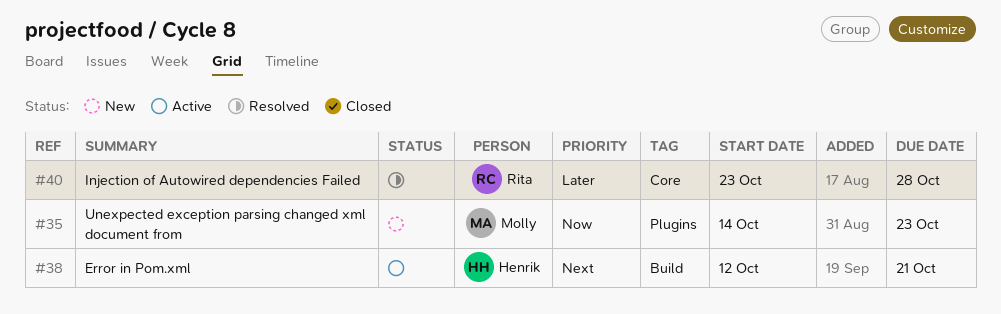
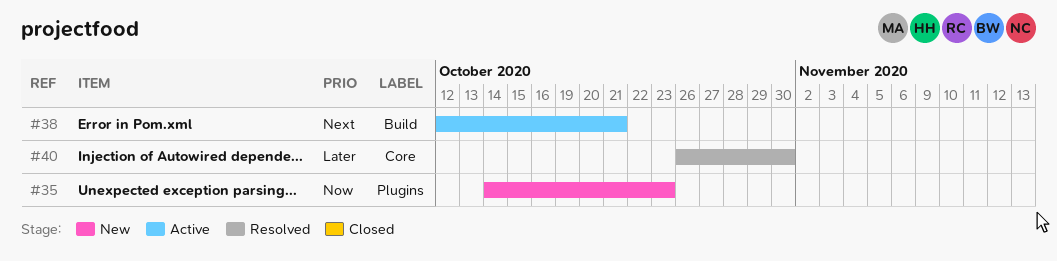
#40, start: Oct 23 -> Oct 26
#40, due: Oct 28 -> Oct 30

